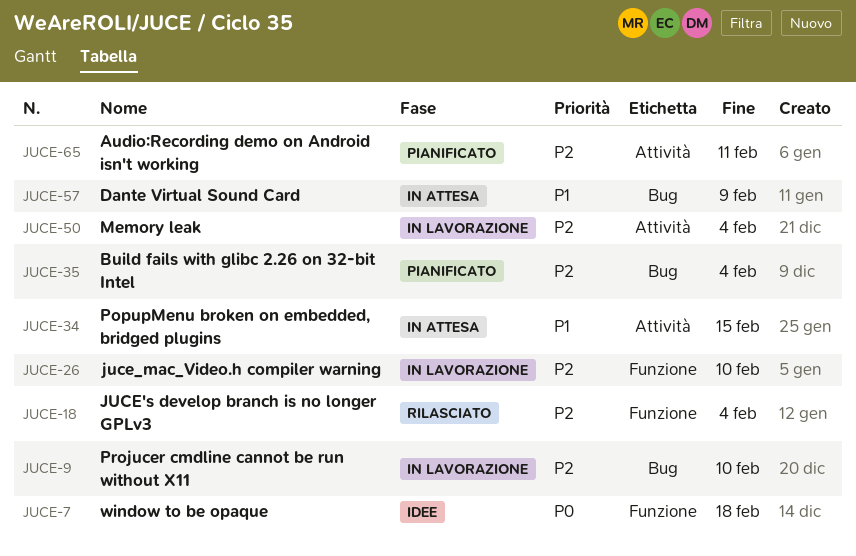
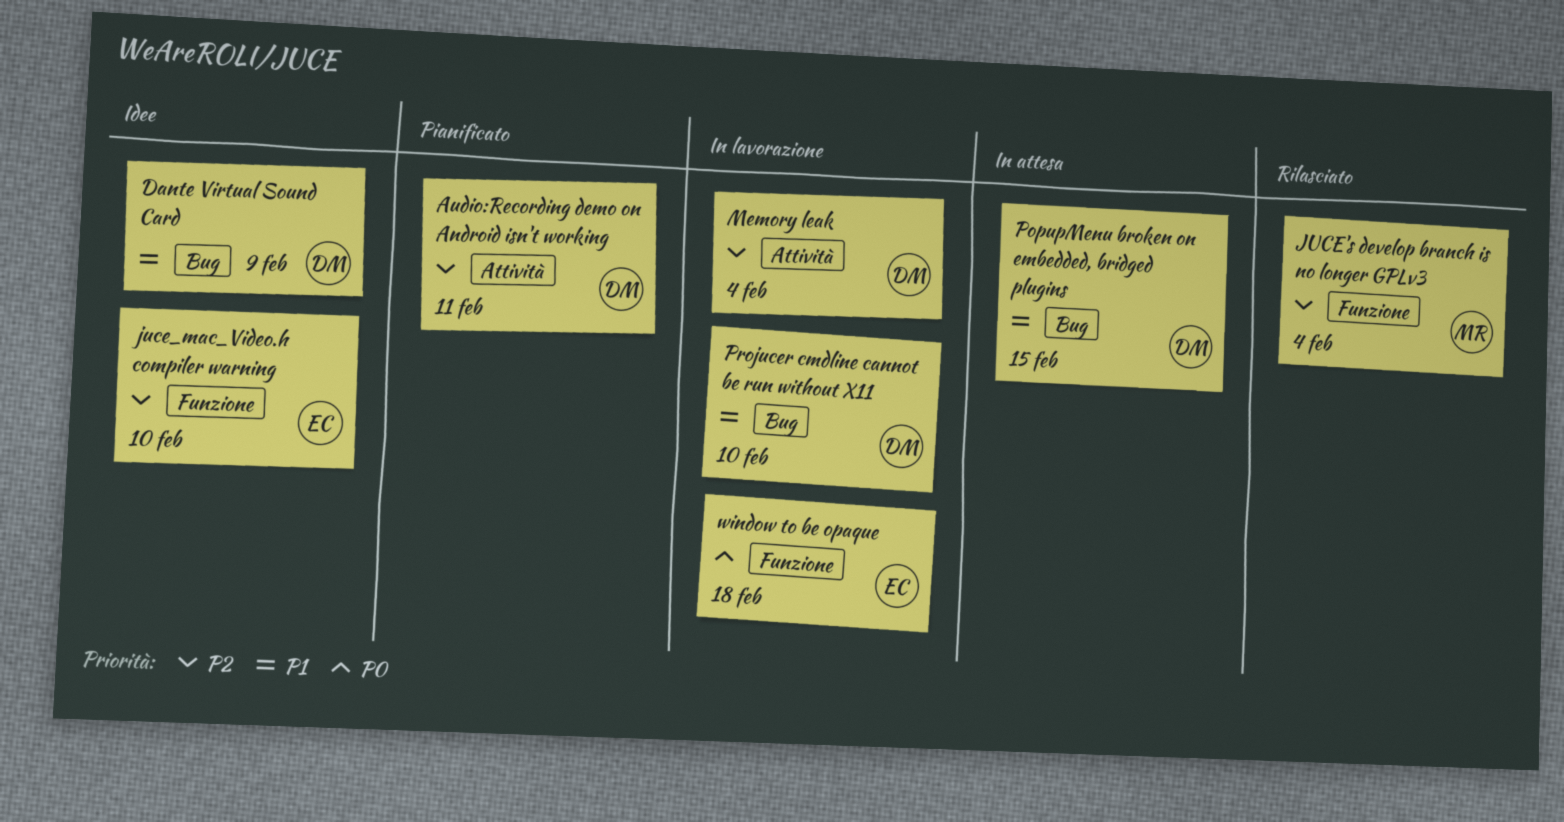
Build fails with glibc 2.26 on 32-bit Intel: present -> none
Dante Virtual Sound Card, status: In attesa -> Idee
juce_mac_Video.h compiler warning, status: In lavorazione -> Idee
PopupMenu broken on embedded, bridged plugins, label: Attività -> Bug
Projucer cmdline cannot be run without X11, priority: P2 -> P1
window to be opaque, status: Idee -> In lavorazione

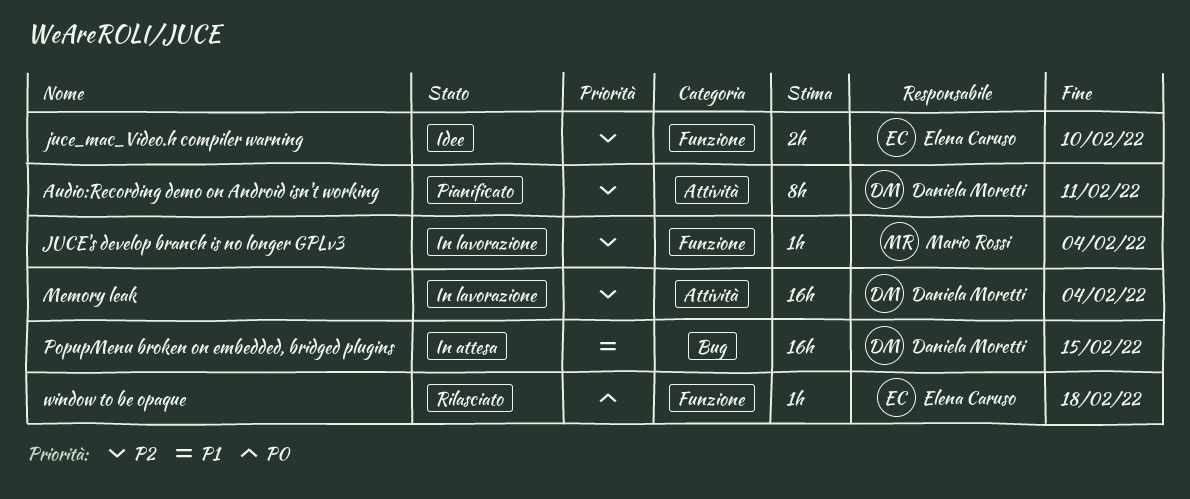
Dante Virtual Sound Card: present -> none
JUCE's develop branch is no longer GPLv3, status: Rilasciato -> In lavorazione
Projucer cmdline cannot be run without X11: present -> none
window to be opaque, status: In lavorazione -> Rilasciato

